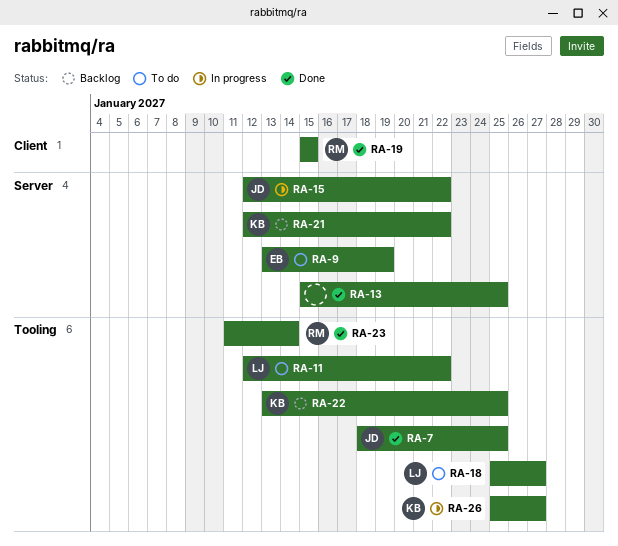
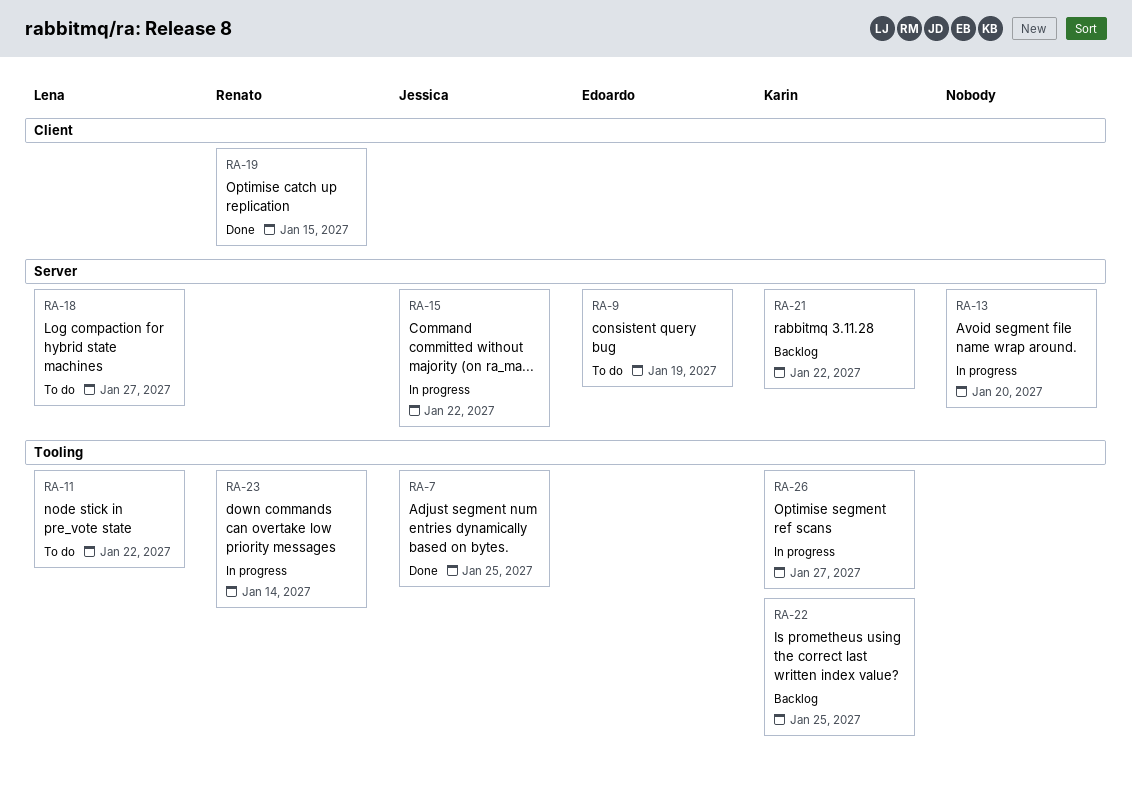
RA-13, status: Done -> In progress
RA-13, due: Jan 25 -> Jan 20
RA-18, label: Tooling -> Server
RA-23, status: Done -> In progress

